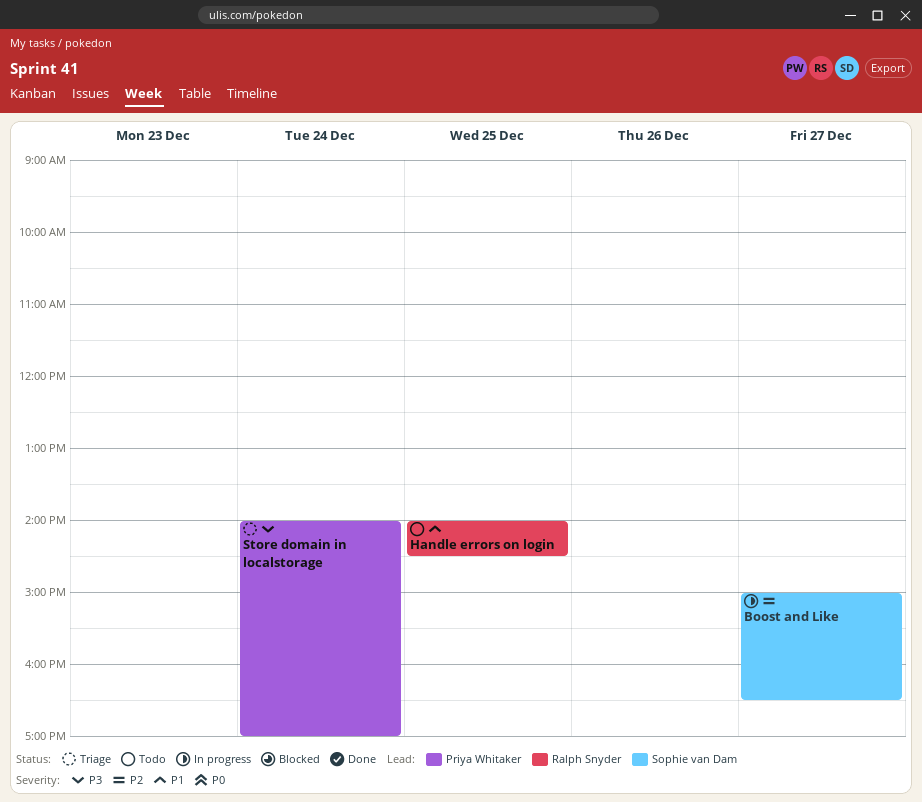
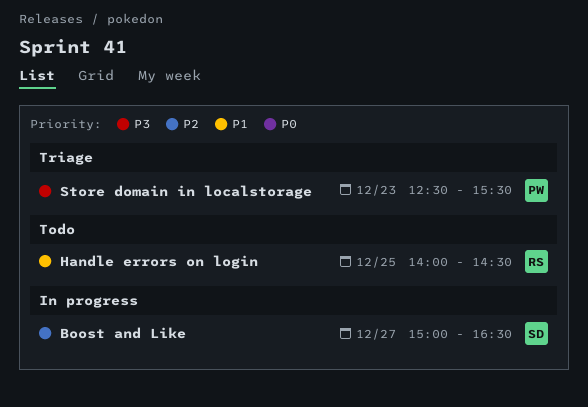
Store domain in localstorage, day: Dec 24 -> Dec 23
Store domain in localstorage, begins: 14:00 -> 12:30
Store domain in localstorage, ends: 17:00 -> 15:30

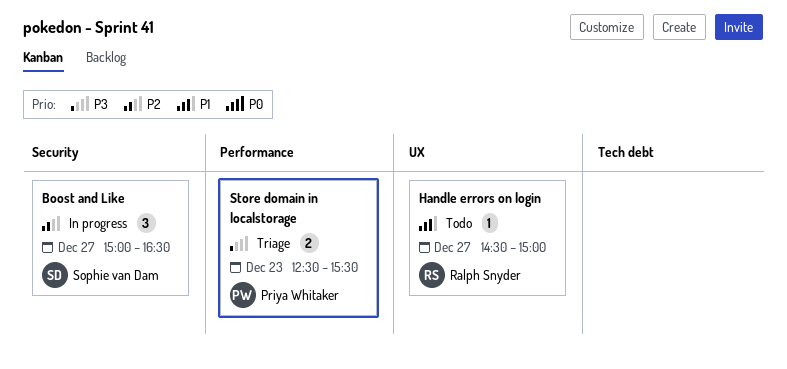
Handle errors on login, day: Dec 25 -> Dec 27
Handle errors on login, begins: 14:00 -> 14:30
Handle errors on login, ends: 14:30 -> 15:00

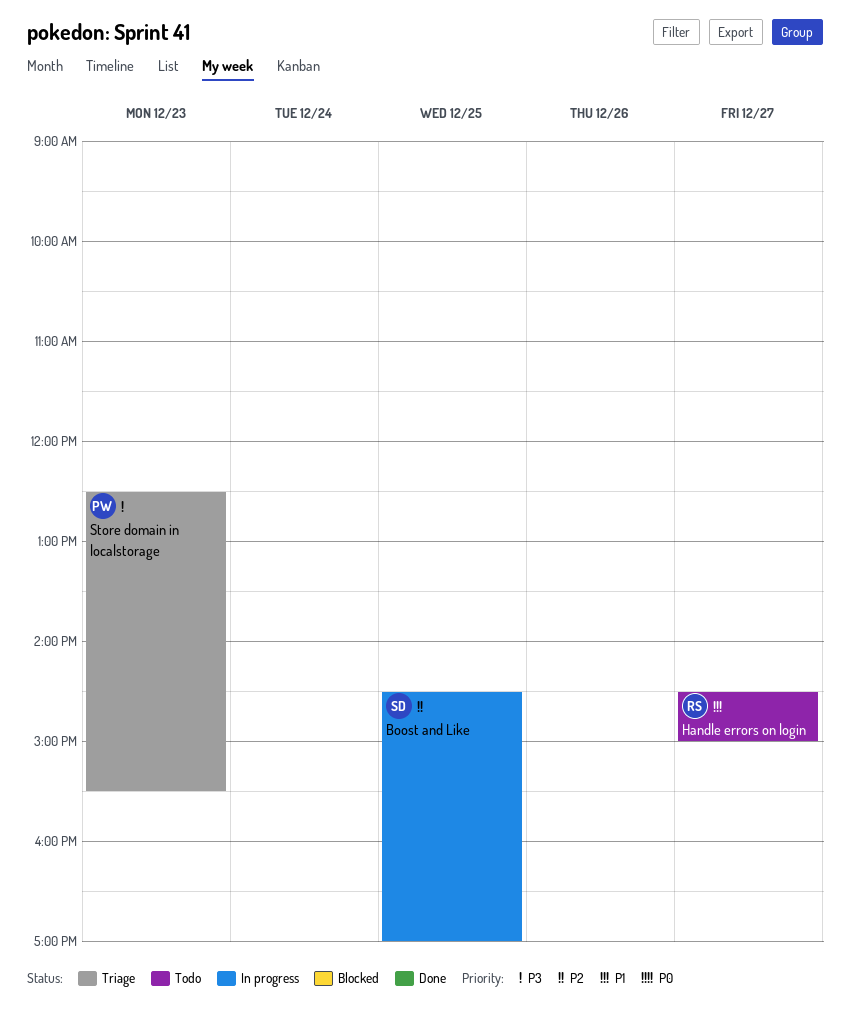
Boost and Like, day: Dec 27 -> Dec 25
Boost and Like, begins: 15:00 -> 14:30
Boost and Like, ends: 16:30 -> 17:00

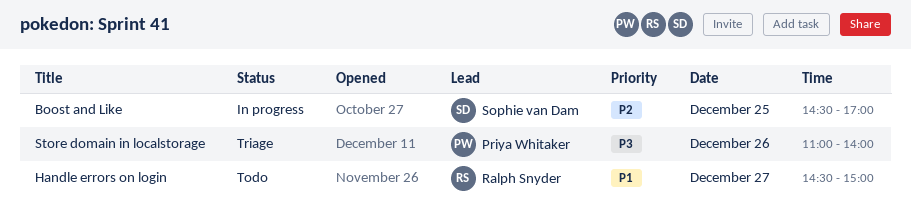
Store domain in localstorage, day: Dec 23 -> Dec 26
Store domain in localstorage, begins: 12:30 -> 11:00
Store domain in localstorage, ends: 15:30 -> 14:00

